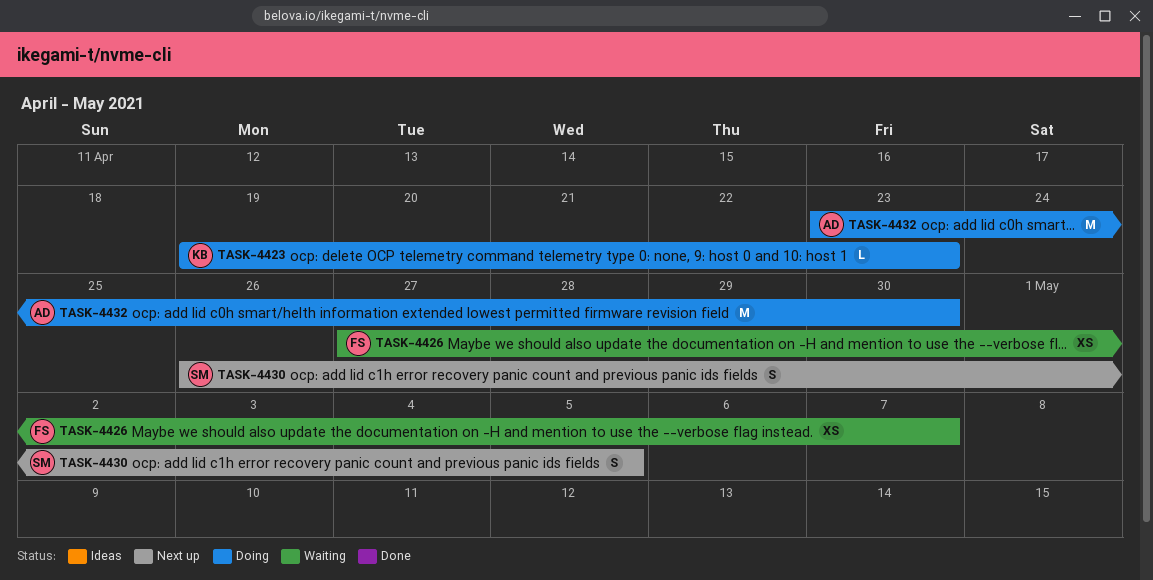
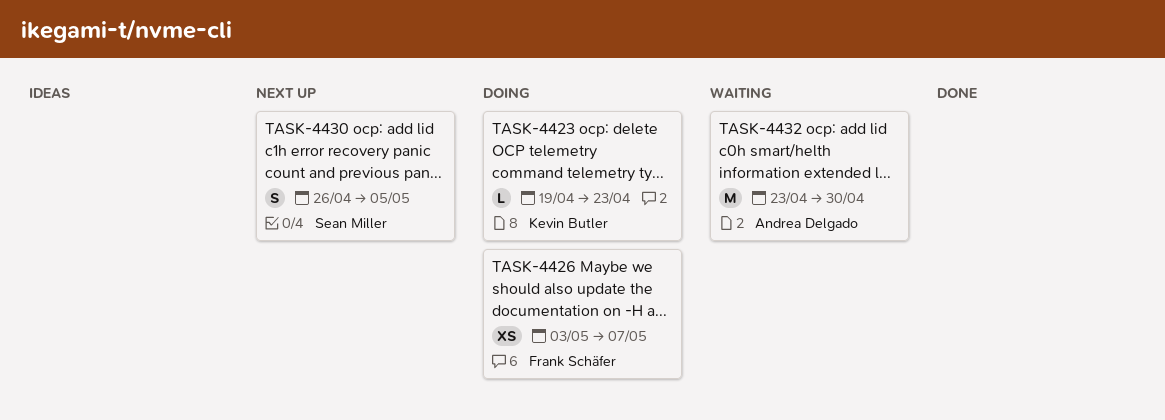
TASK-4426, status: Waiting -> Doing
TASK-4426, start: Apr 27 -> May 3
TASK-4432, status: Doing -> Waiting

